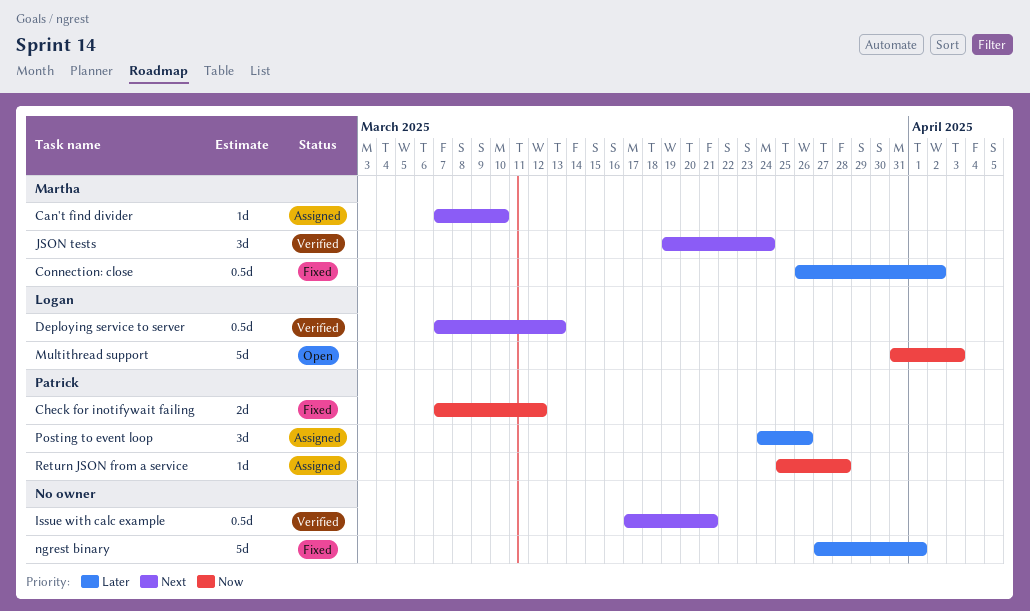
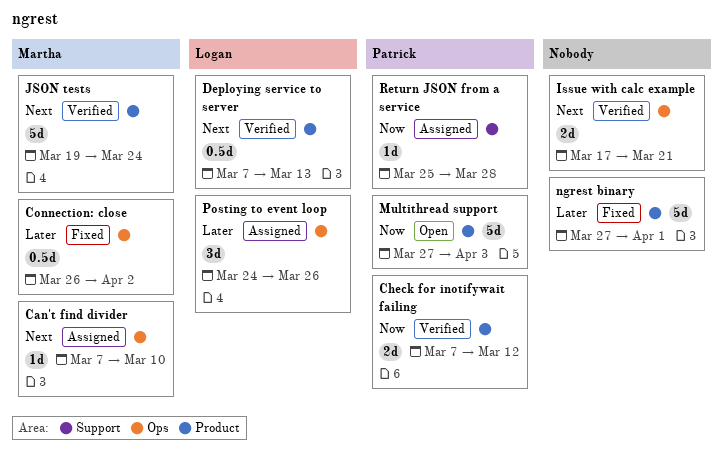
Check for inotifywait failing, status: Fixed -> Verified
Issue with calc example, estimate: 0.5d -> 2d
JSON tests, estimate: 3d -> 5d
Multithread support, owner: Logan -> Patrick
Multithread support, start: Mar 31 -> Mar 27
Posting to event loop, owner: Patrick -> Logan

